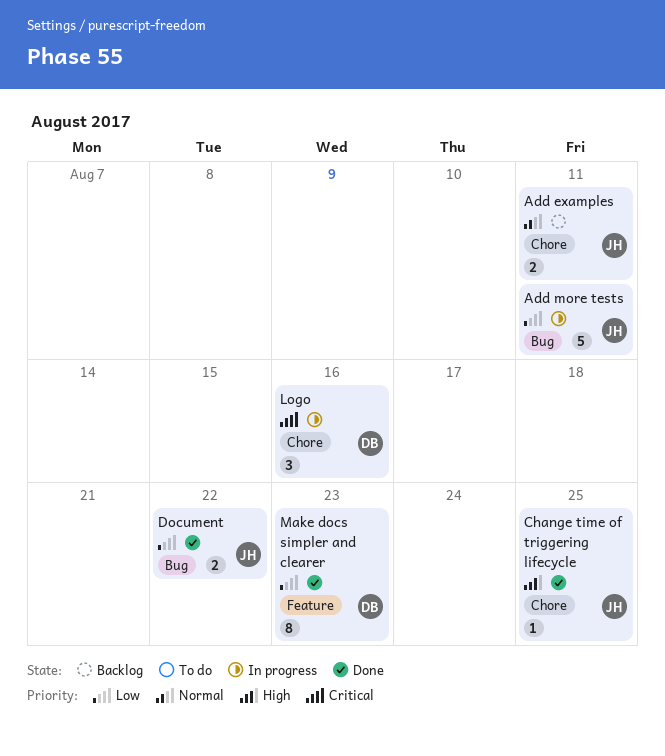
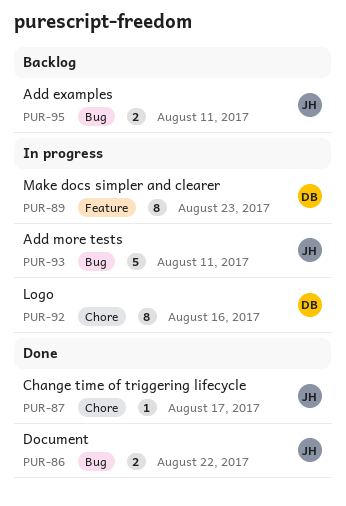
Add examples, label: Chore -> Bug
Change time of triggering lifecycle, due: Aug 25 -> Aug 17
Logo, estimate: 3 -> 8
Make docs simpler and clearer, status: Done -> In progress

